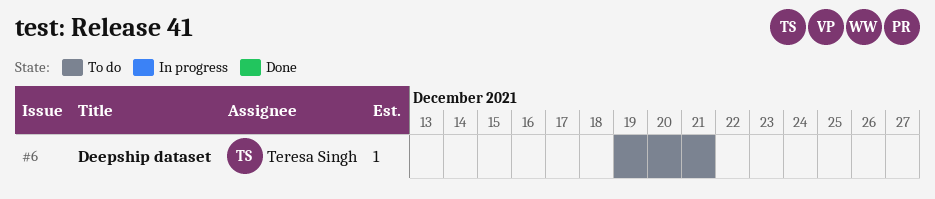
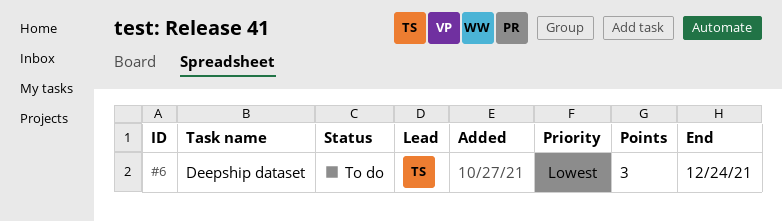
#6, estimate: 1 -> 3
#6, due: Dec 21 -> Dec 24

